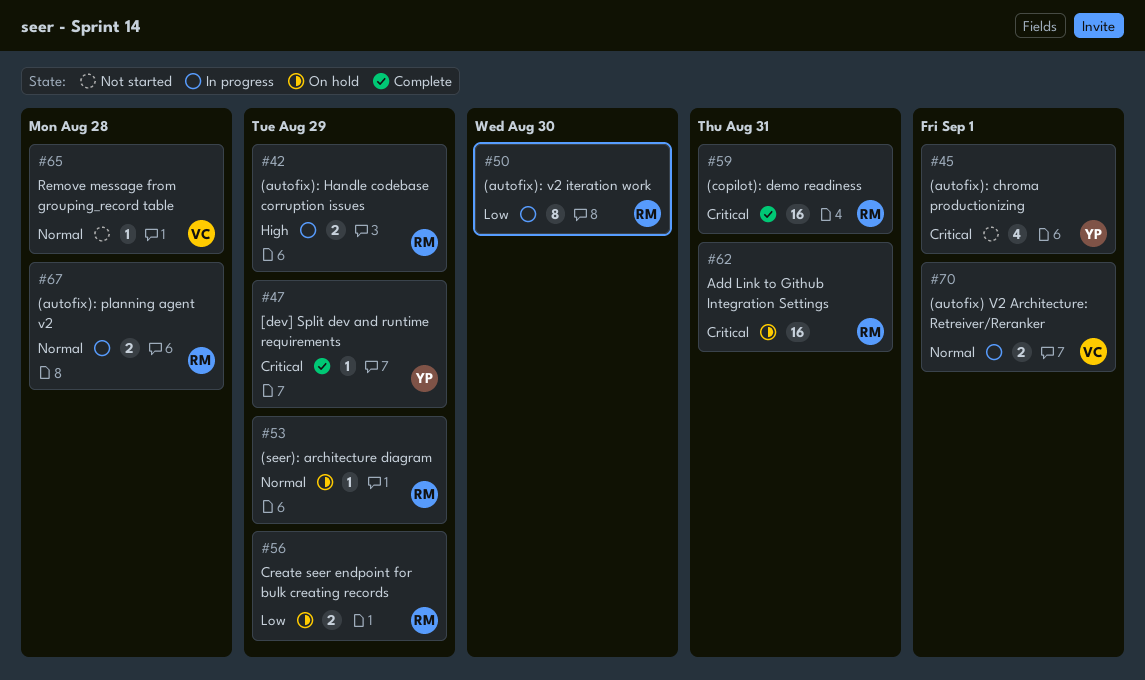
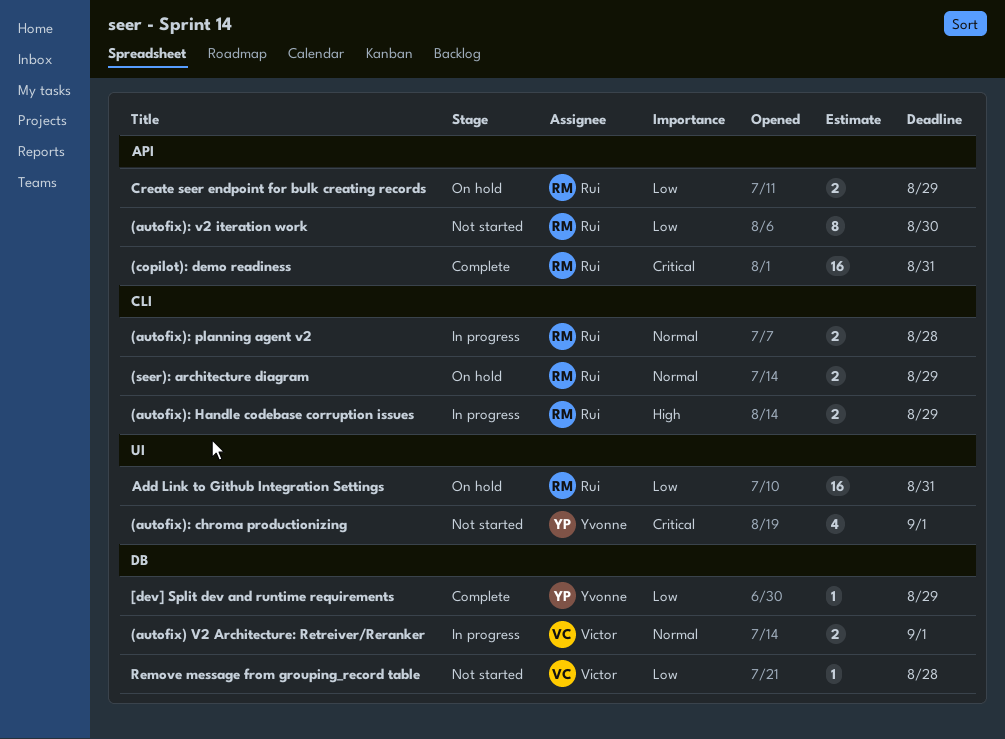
(autofix): v2 iteration work, status: In progress -> Not started
(seer): architecture diagram, estimate: 1 -> 2
[dev] Split dev and runtime requirements, priority: Critical -> Low
Add Link to Github Integration Settings, priority: Critical -> Low
Remove message from grouping_record table, priority: Normal -> Low

